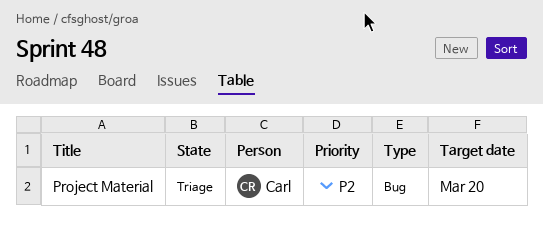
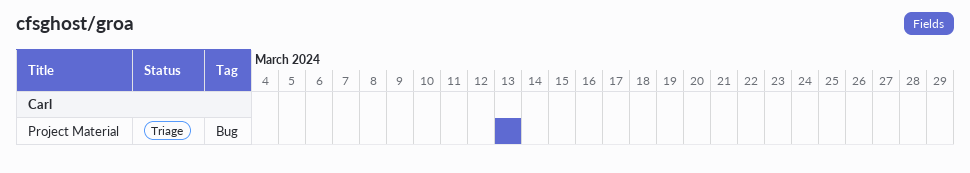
Project Material, due: Mar 20 -> Mar 13

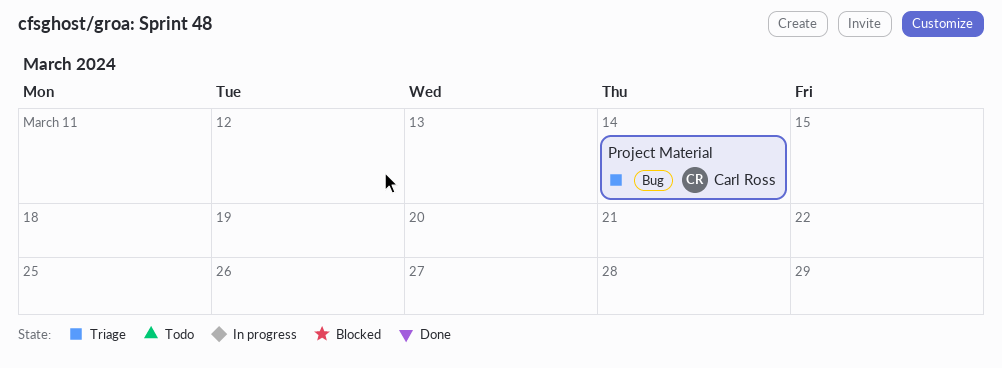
Project Material, due: Mar 13 -> Mar 14

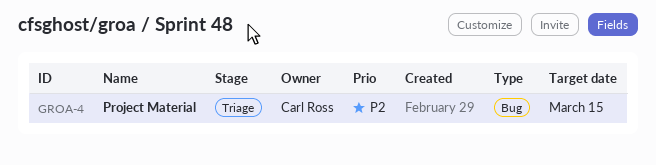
Project Material, due: Mar 14 -> Mar 15

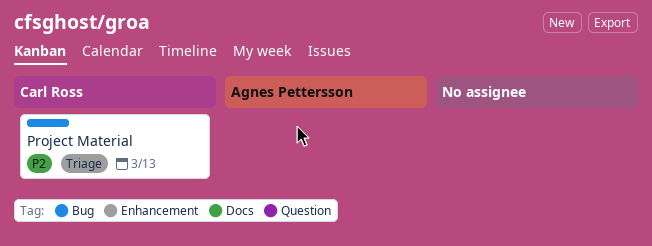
Project Material, due: Mar 15 -> Mar 13

